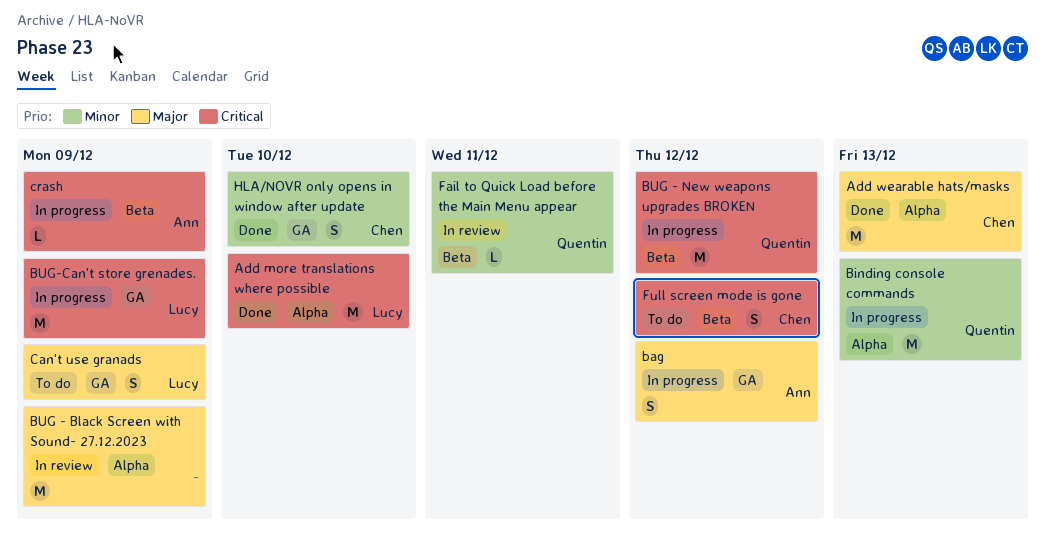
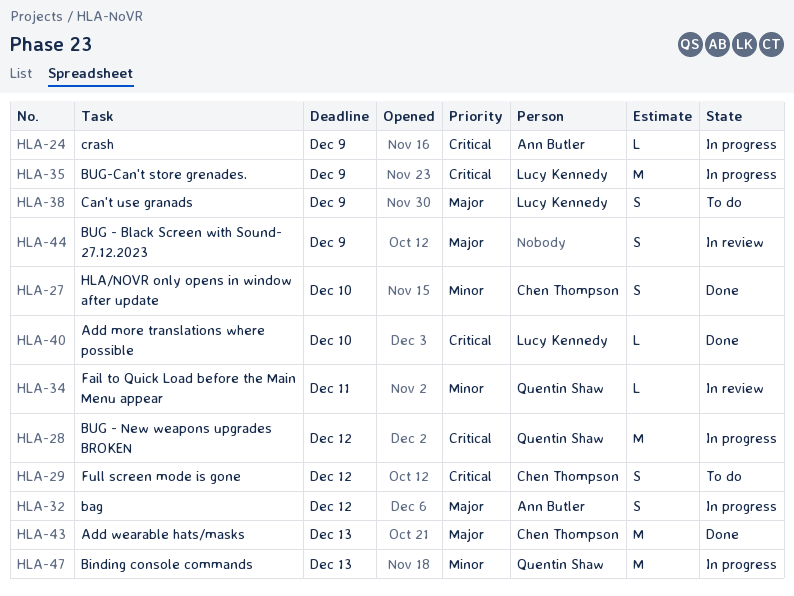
Add more translations where possible, estimate: M -> L
BUG - Black Screen with Sound- 27.12.2023, estimate: M -> S

